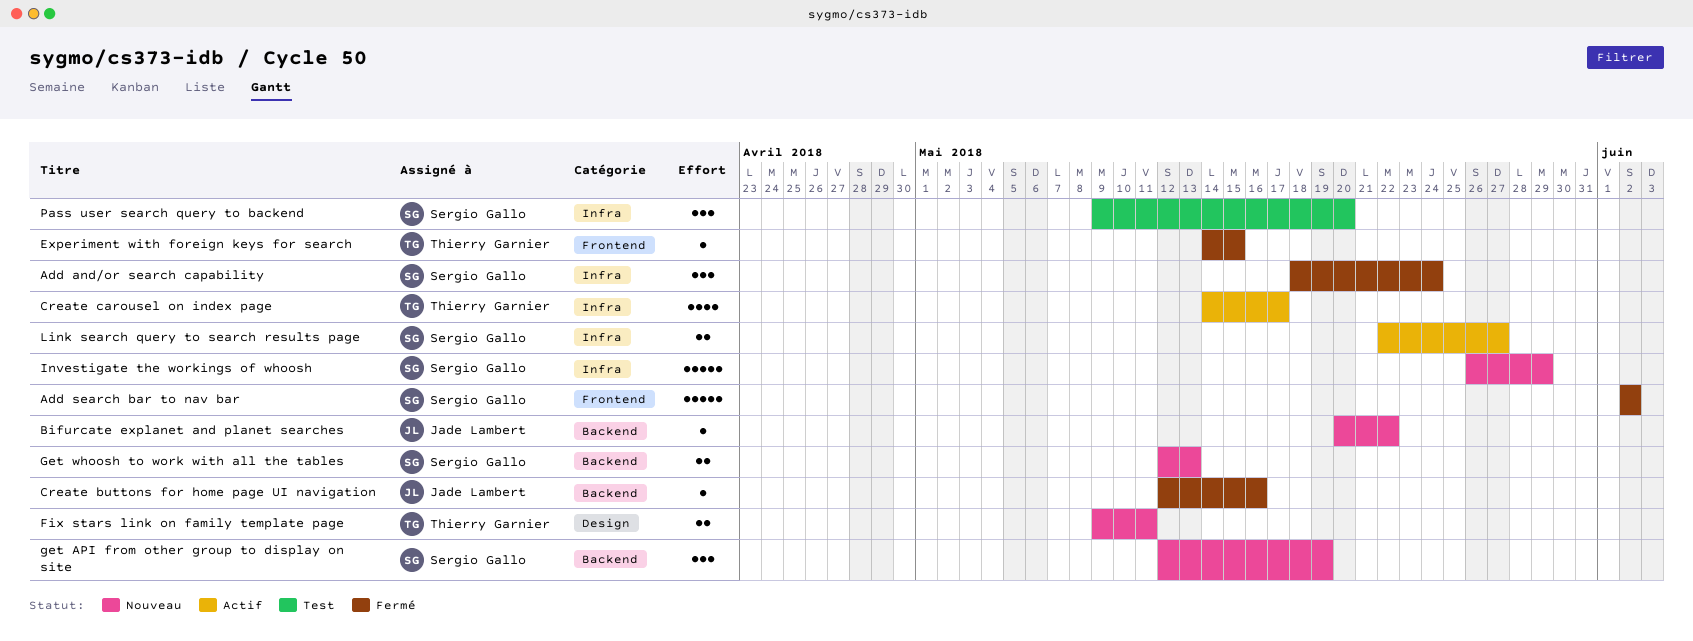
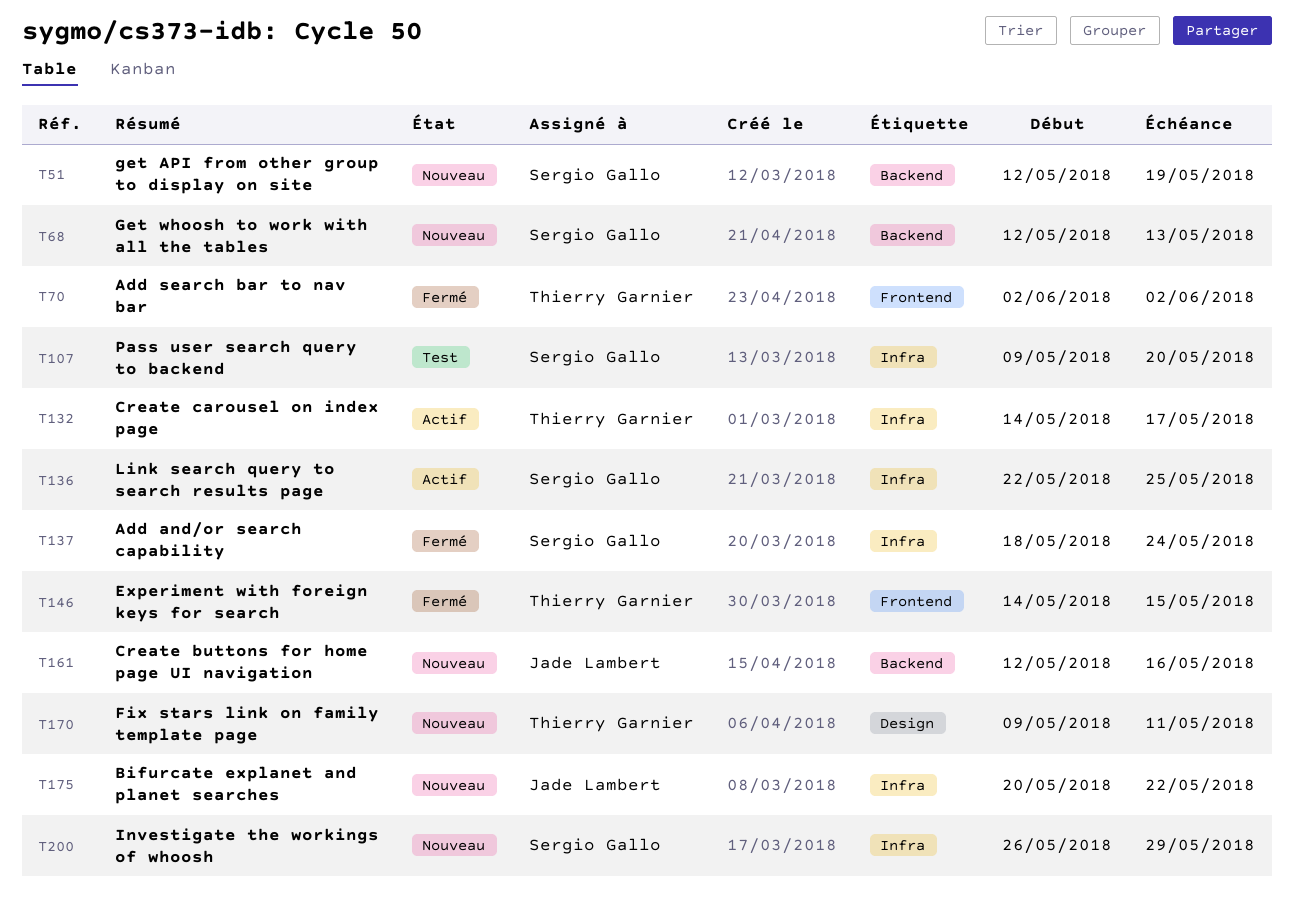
Add search bar to nav bar, owner: Sergio Gallo -> Thierry Garnier
Bifurcate explanet and planet searches, label: Backend -> Infra
Create buttons for home page UI navigation, status: Fermé -> Nouveau
Link search query to search results page, due: May 27 -> May 25

